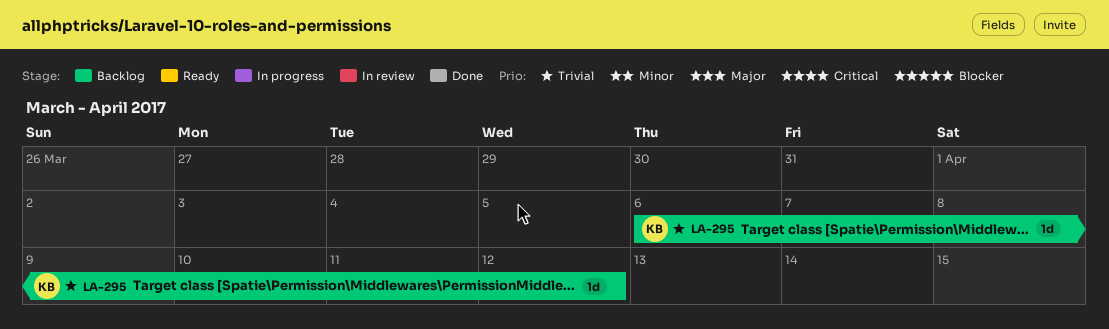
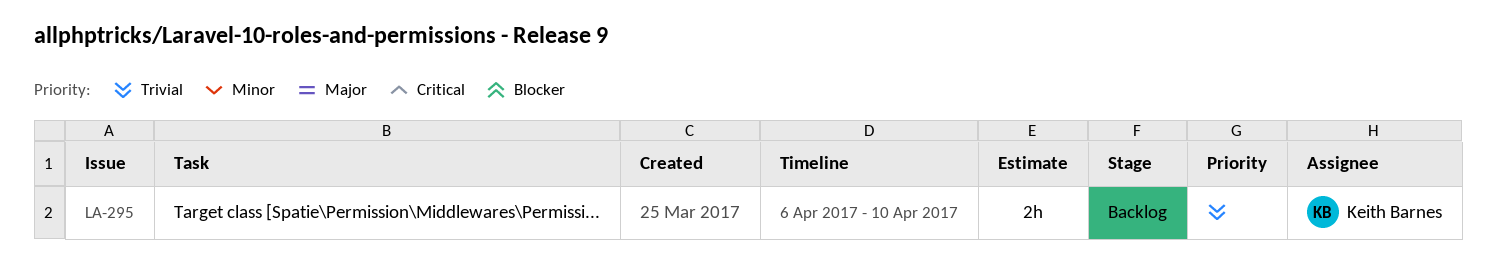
LA-295, estimate: 1d -> 2h
LA-295, due: Apr 12 -> Apr 10

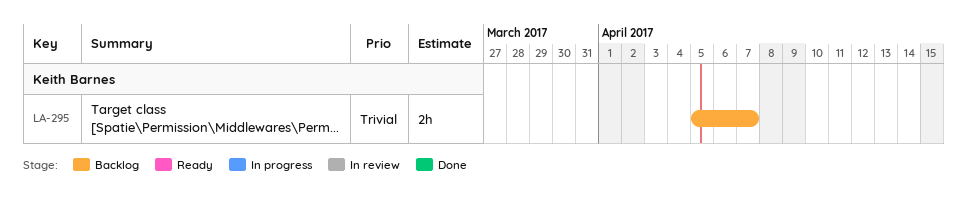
LA-295, start: Apr 6 -> Apr 5
LA-295, due: Apr 10 -> Apr 7

